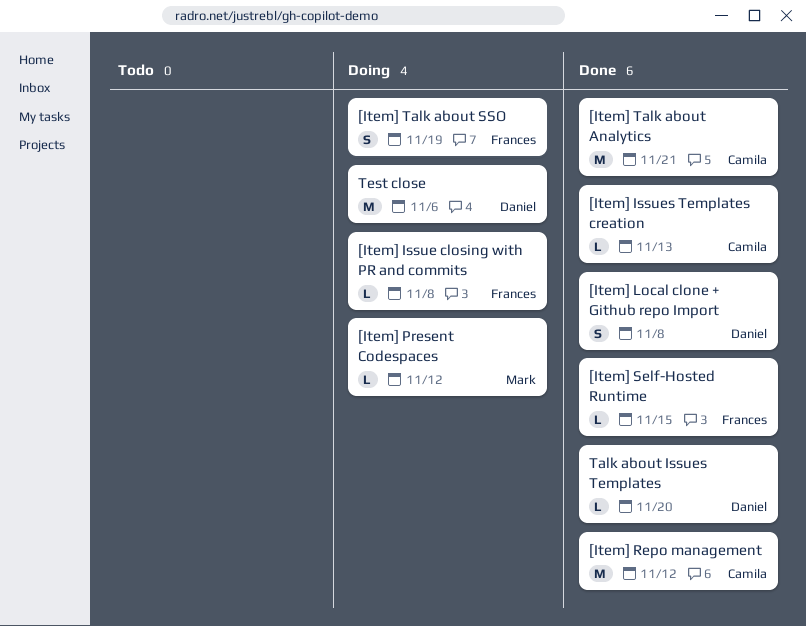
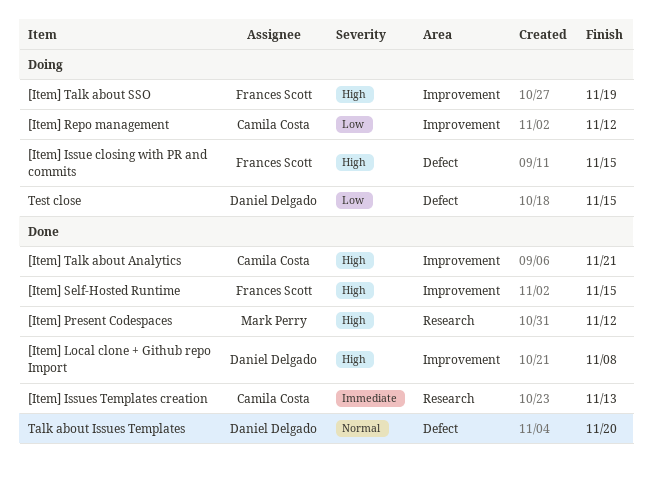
[Item] Issue closing with PR and commits, due: Nov 8 -> Nov 15
[Item] Present Codespaces, status: Doing -> Done
[Item] Repo management, status: Done -> Doing
Test close, due: Nov 6 -> Nov 15

